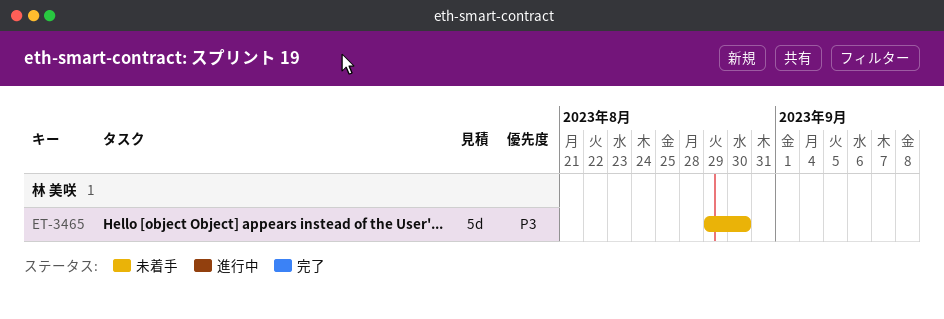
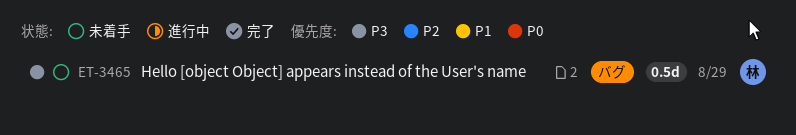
ET-3465, estimate: 5d -> 0.5d
ET-3465, due: Aug 30 -> Aug 29

